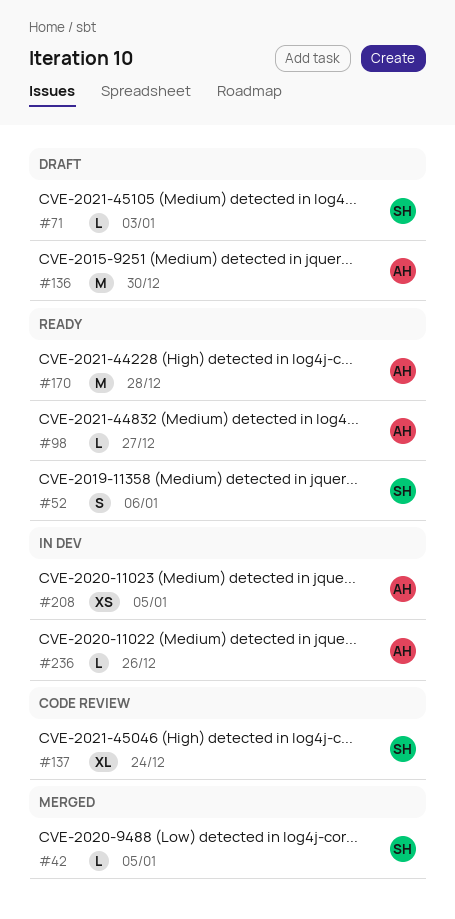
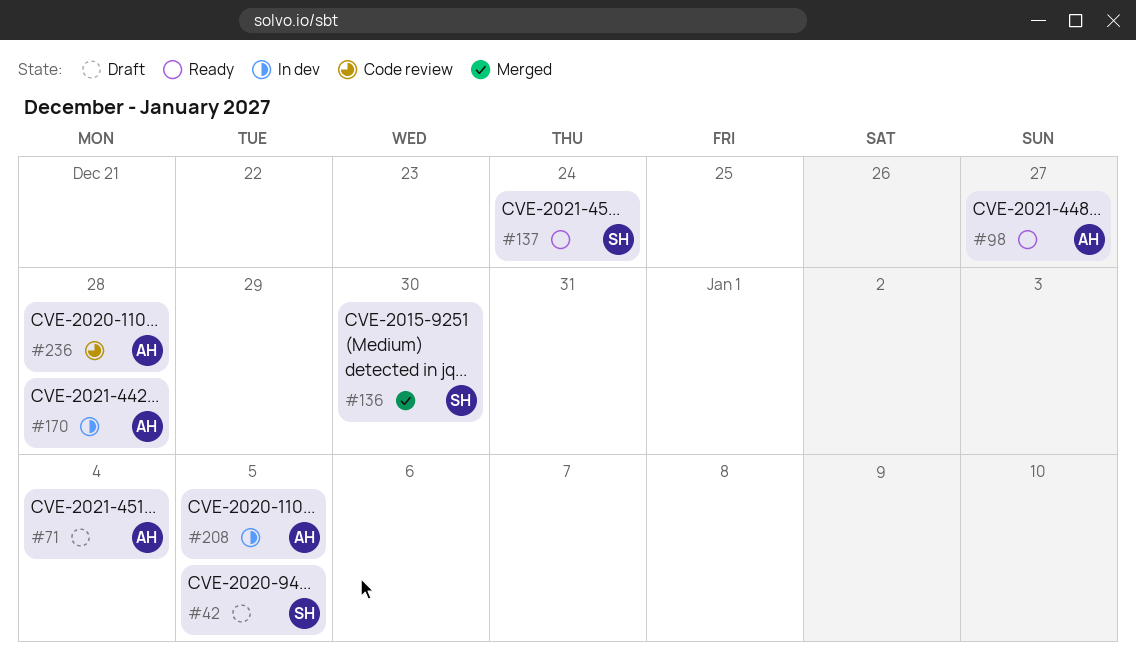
#42, status: Merged -> Draft
#52: present -> none
#71, owner: SH -> AH
#71, due: Jan 3 -> Jan 4
#136, status: Draft -> Merged
#136, owner: AH -> SH
#137, status: Code review -> Ready
#170, status: Ready -> In dev
#236, status: In dev -> Code review
#236, due: Dec 26 -> Dec 28

